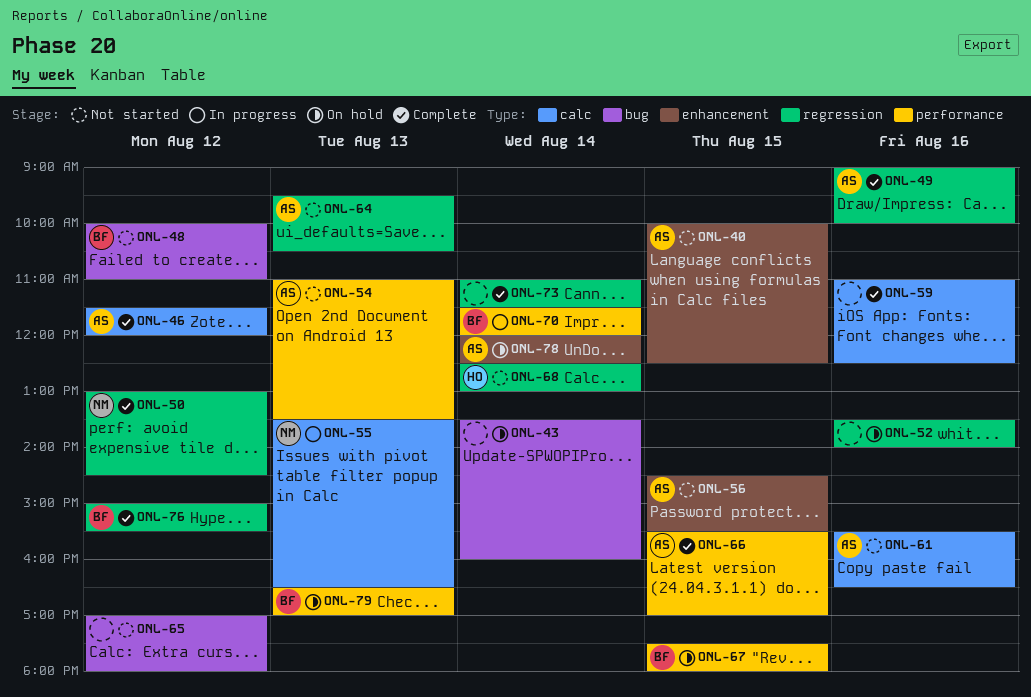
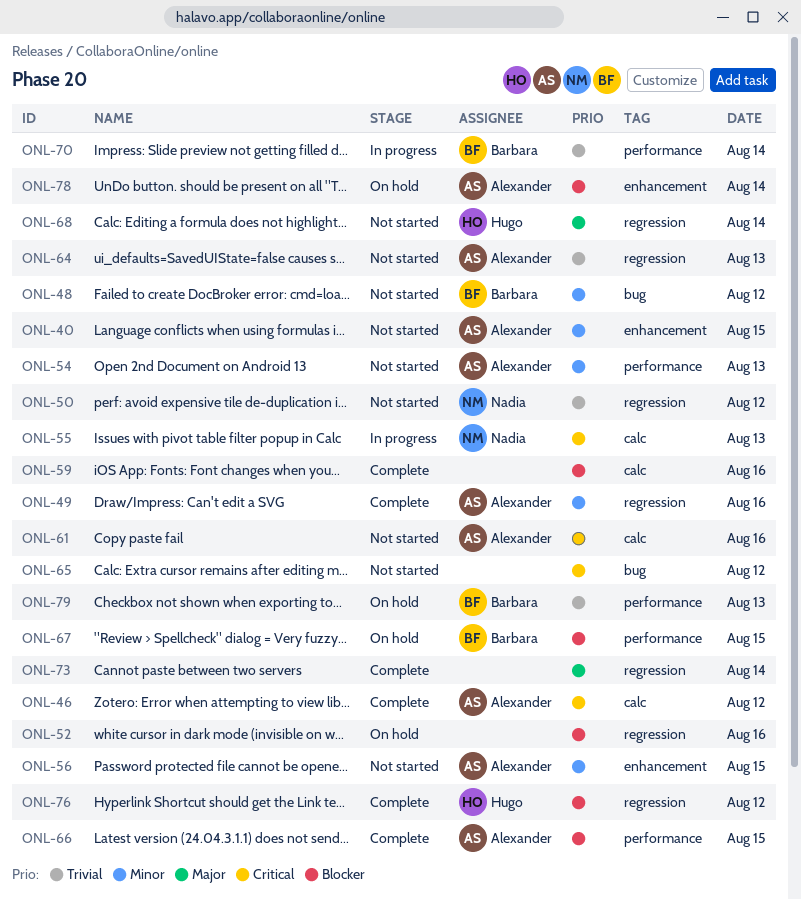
ONL-43: present -> none
ONL-50, status: Complete -> Not started
ONL-76, owner: Barbara -> Hugo

